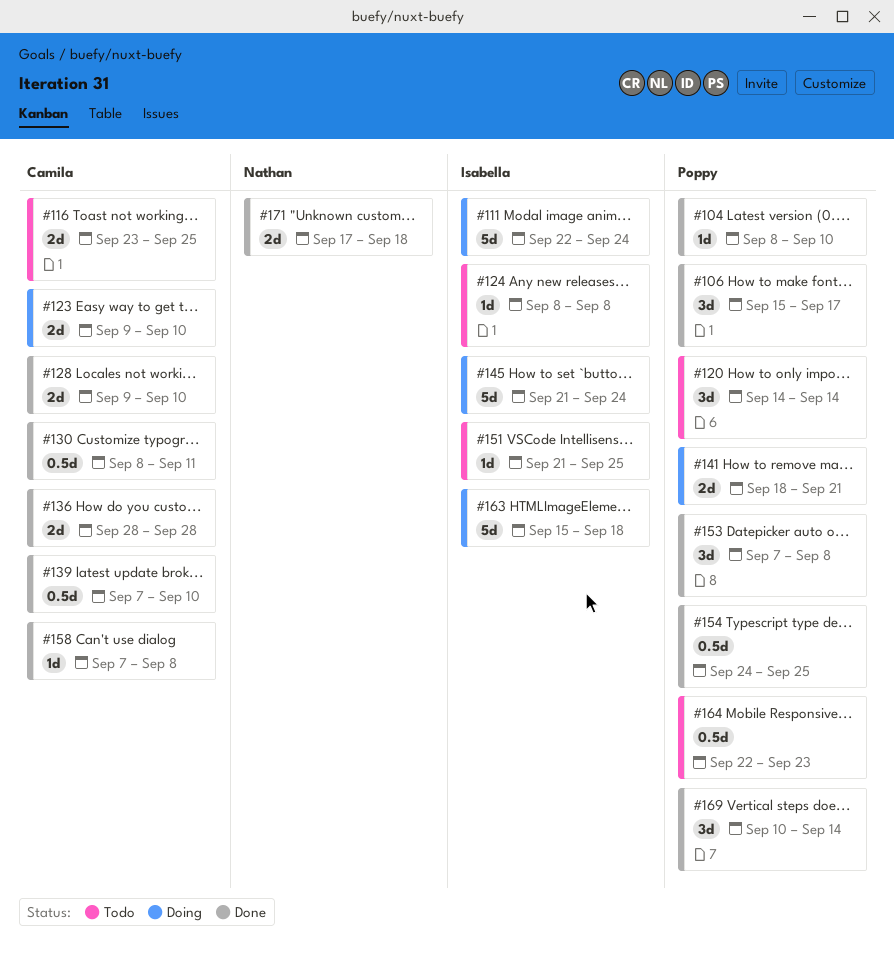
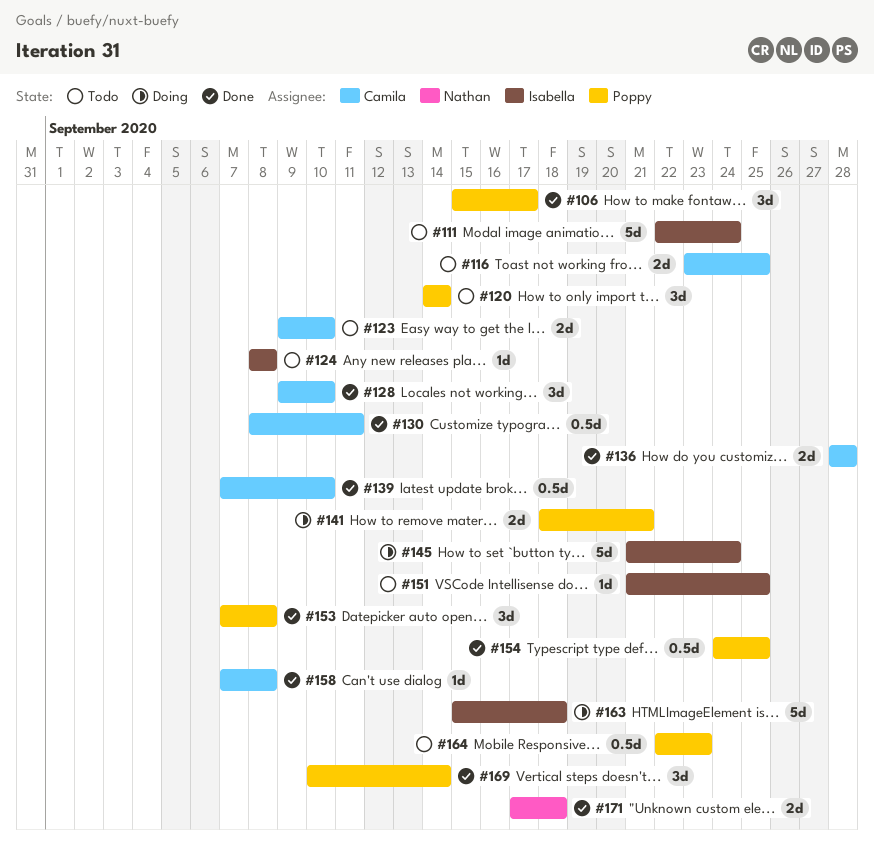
#104: present -> none
#111, status: Doing -> Todo
#123, status: Doing -> Todo
#128, estimate: 2d -> 3d

